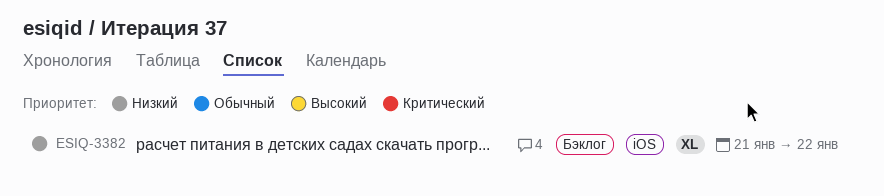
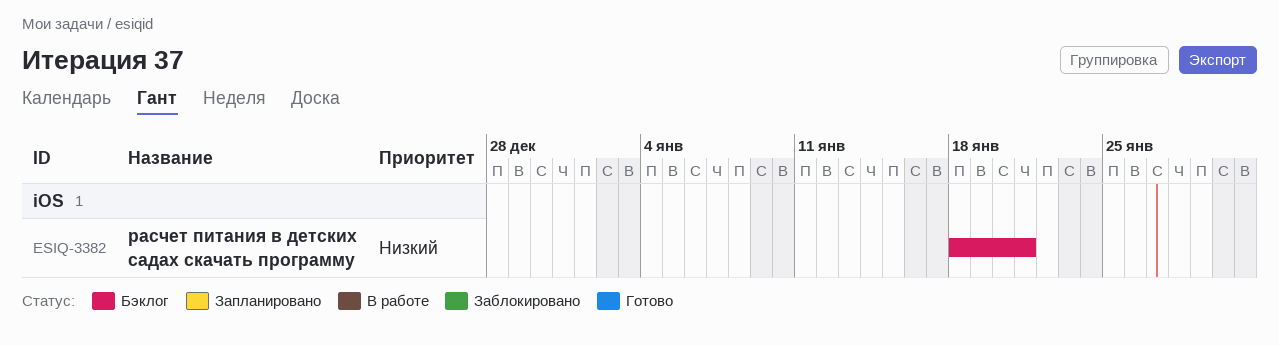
ESIQ-3382, start: Jan 21 -> Jan 18
ESIQ-3382, due: Jan 22 -> Jan 21

